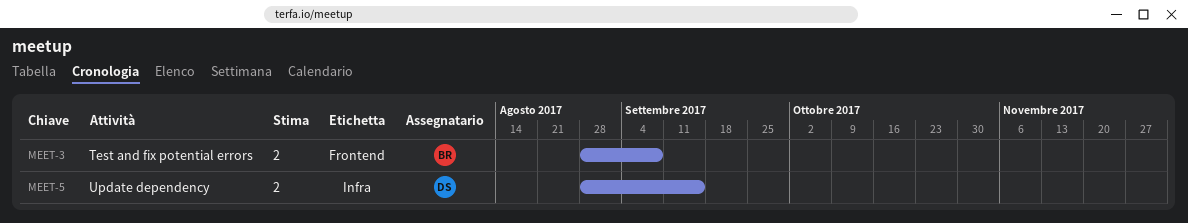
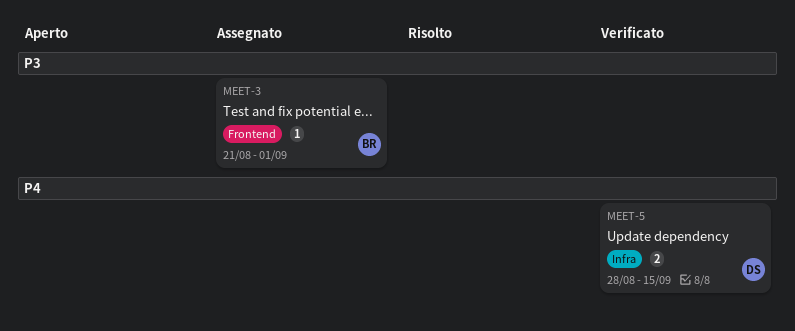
MEET-3, estimate: 2 -> 1
MEET-3, start: Aug 28 -> Aug 21
MEET-3, due: Sep 8 -> Sep 1

